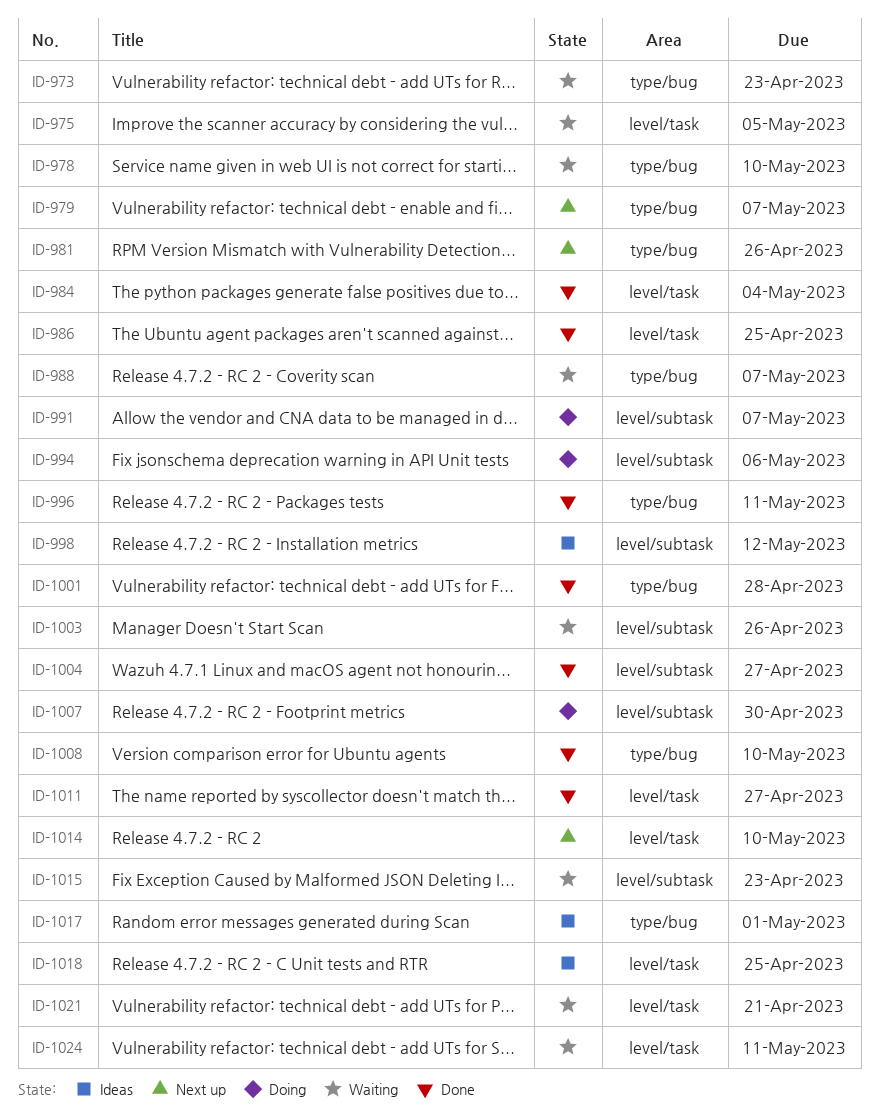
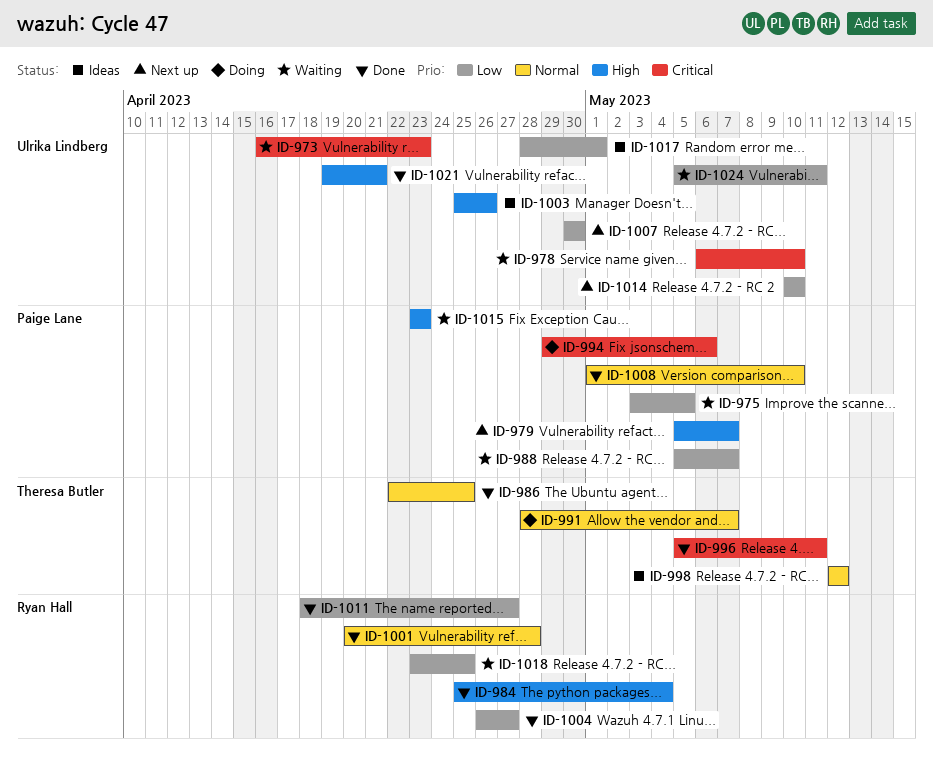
ID-981: present -> none
ID-1003, status: Waiting -> Ideas
ID-1007, status: Doing -> Next up
ID-1018, status: Ideas -> Waiting
ID-1021, status: Waiting -> Done

